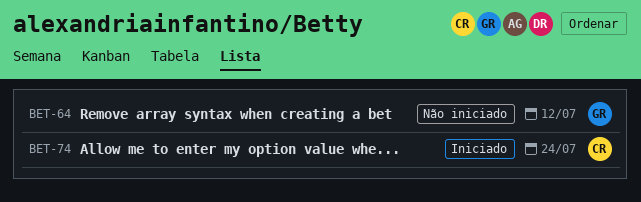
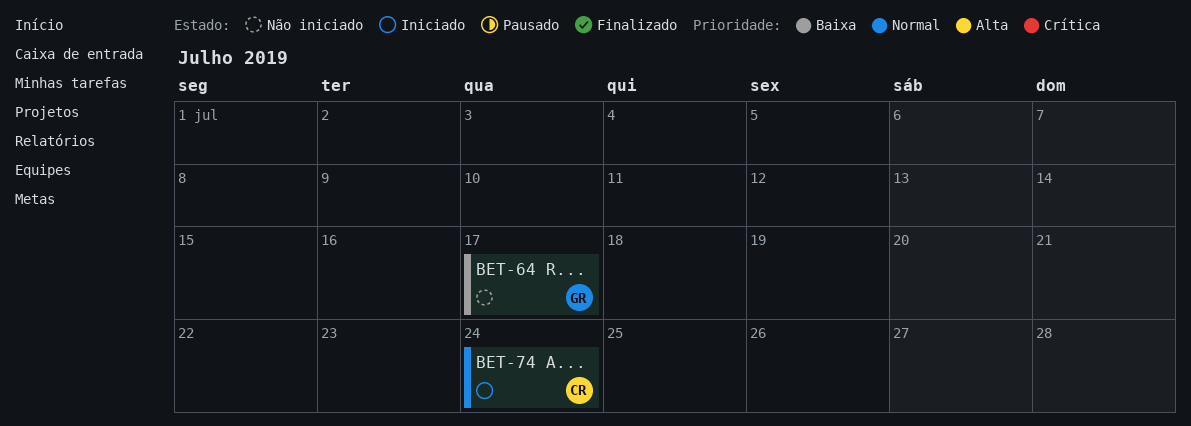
BET-64, due: Jul 12 -> Jul 17

